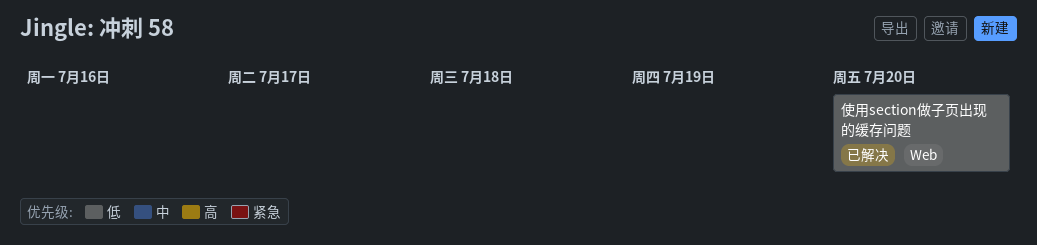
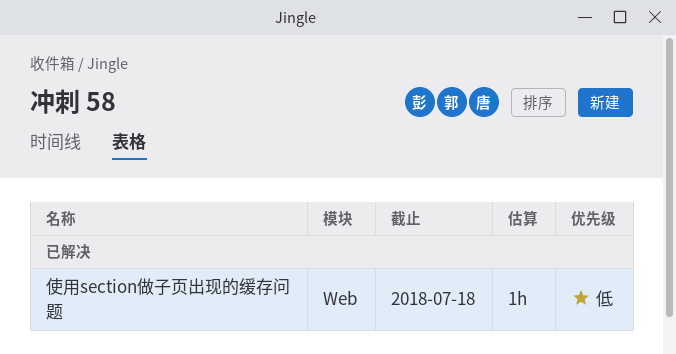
使用section做子页出现的缓存问题, due: Jul 20 -> Jul 18

